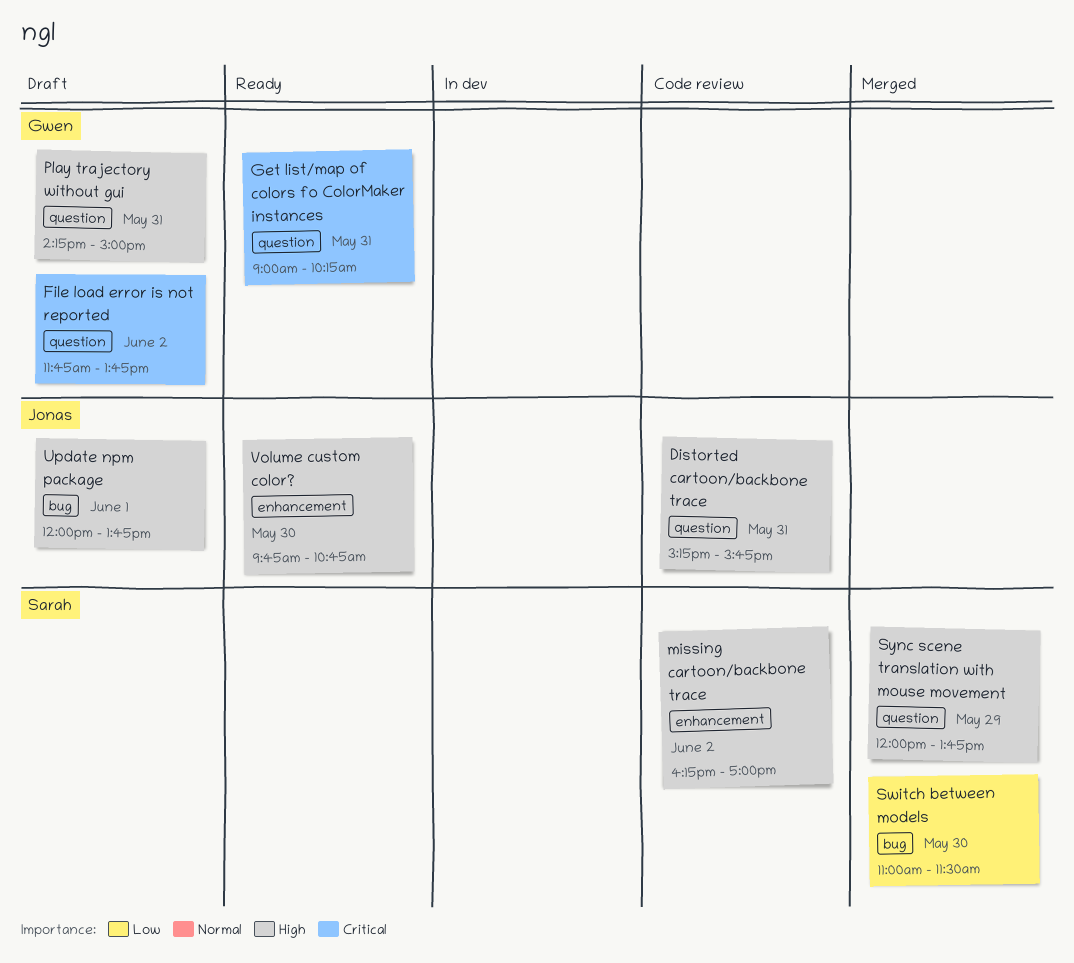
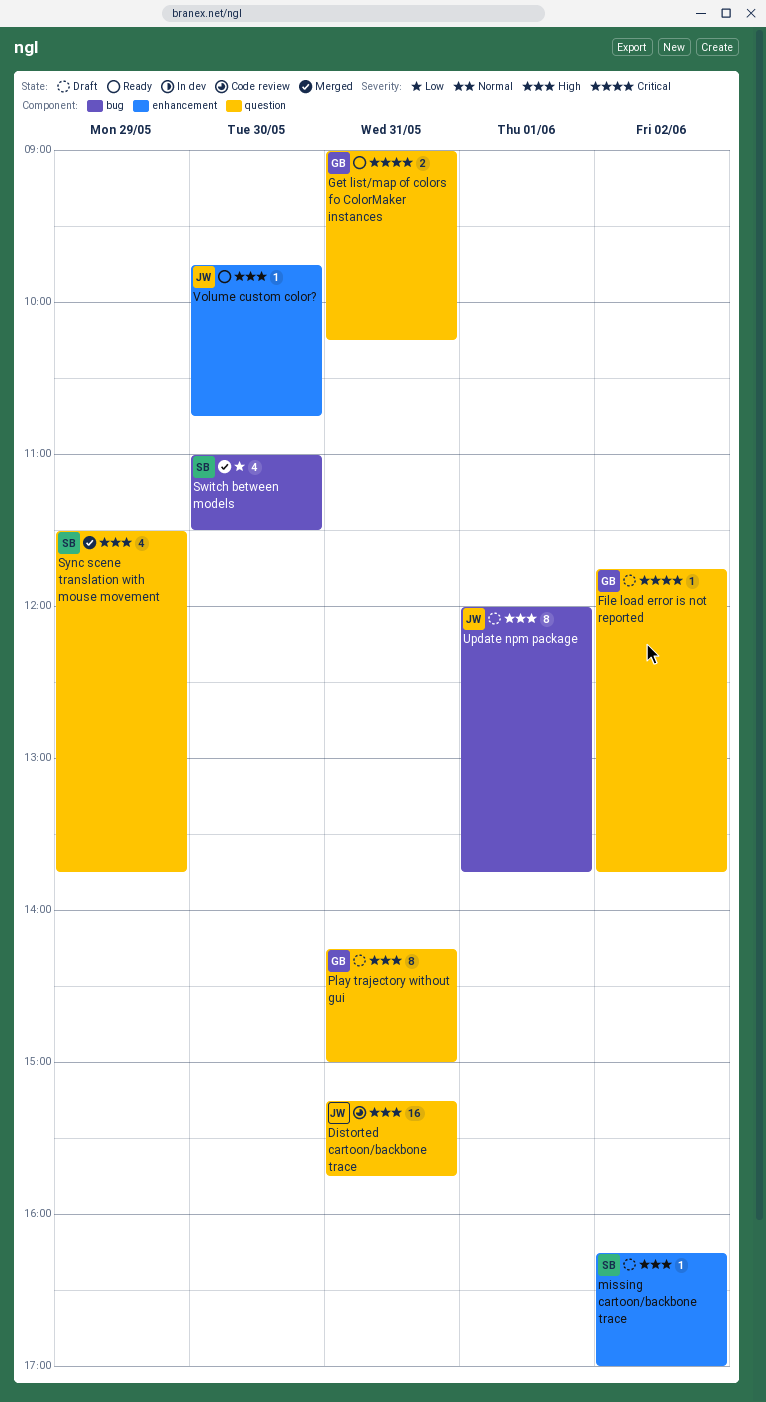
missing cartoon/backbone trace, status: Code review -> Draft
Sync scene translation with mouse movement, begins: 12:00 -> 11:30

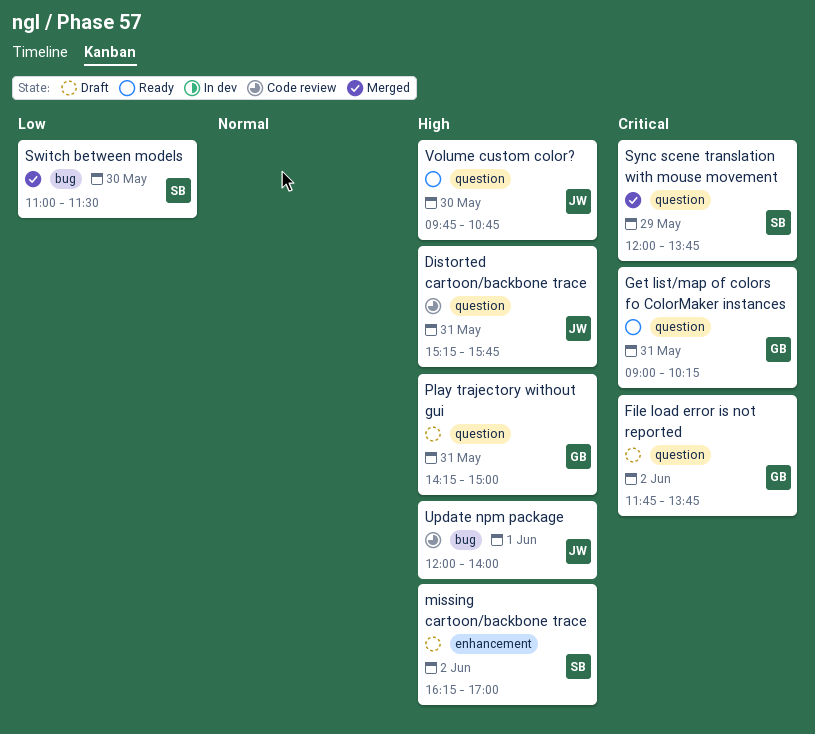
Sync scene translation with mouse movement, priority: High -> Critical
Sync scene translation with mouse movement, begins: 11:30 -> 12:00
Update npm package, status: Draft -> Code review
Update npm package, ends: 13:45 -> 14:00
Volume custom color?, label: enhancement -> question

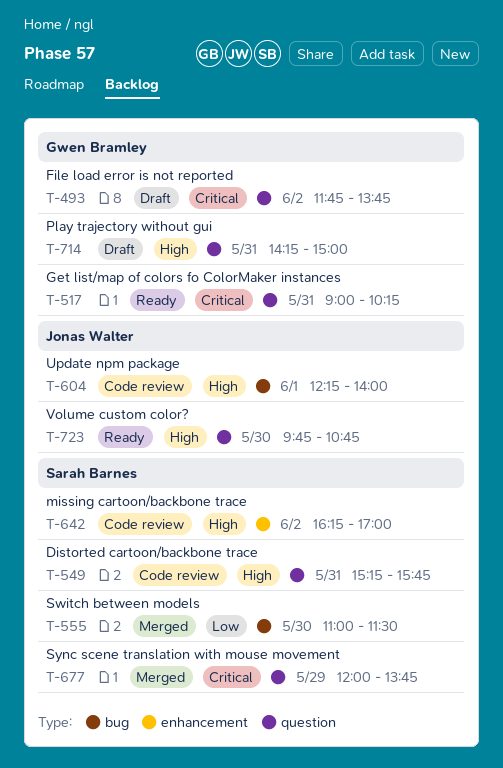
Distorted cartoon/backbone trace, owner: Jonas Walter -> Sarah Barnes
missing cartoon/backbone trace, status: Draft -> Code review
Update npm package, begins: 12:00 -> 12:15

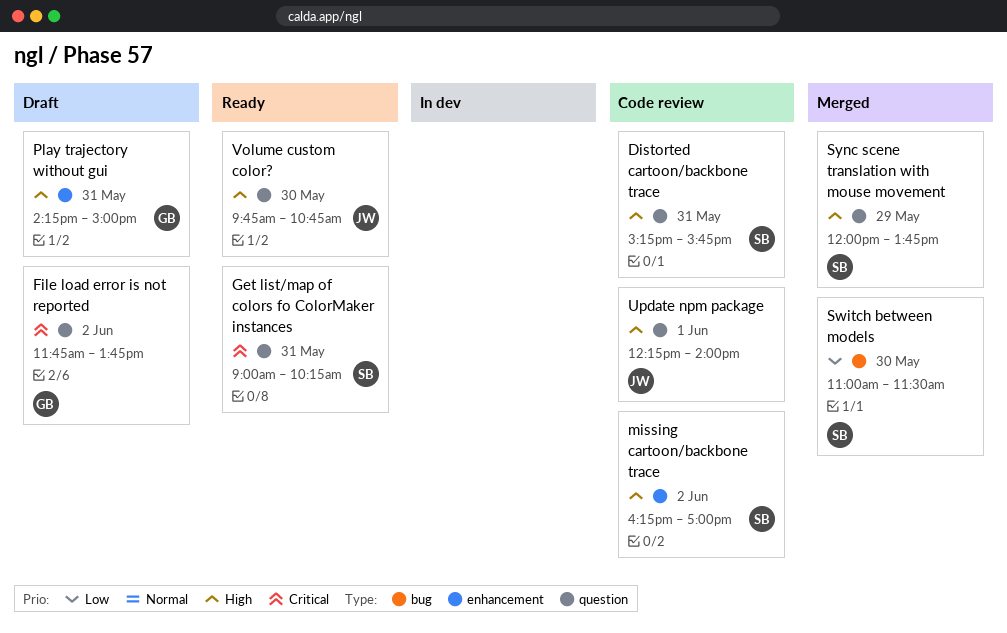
Get list/map of colors fo ColorMaker instances, owner: Gwen Bramley -> Sarah Barnes
Play trajectory without gui, label: question -> enhancement
Sync scene translation with mouse movement, priority: Critical -> High
Update npm package, label: bug -> question

